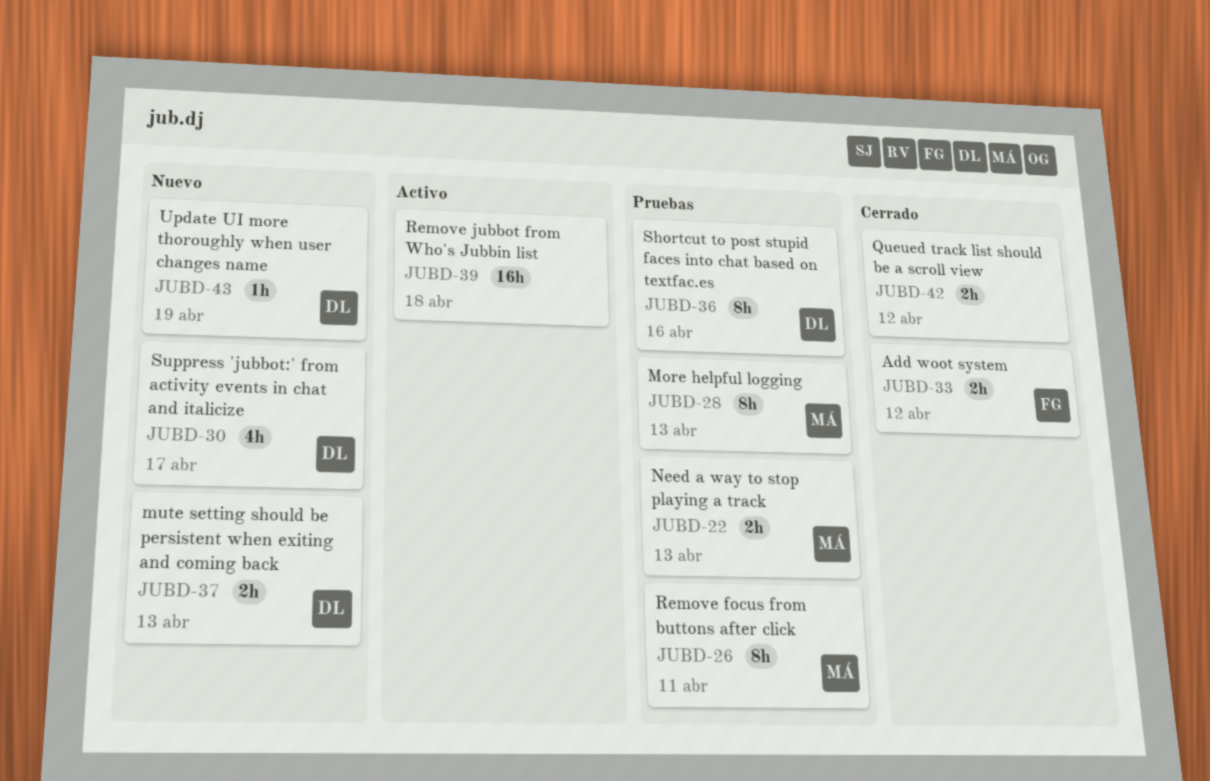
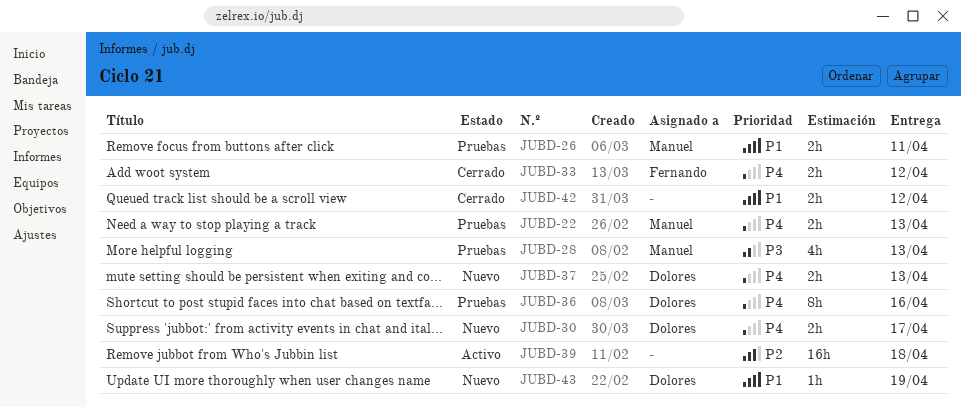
JUBD-26, estimate: 8h -> 2h
JUBD-28, estimate: 8h -> 4h
JUBD-30, estimate: 4h -> 2h

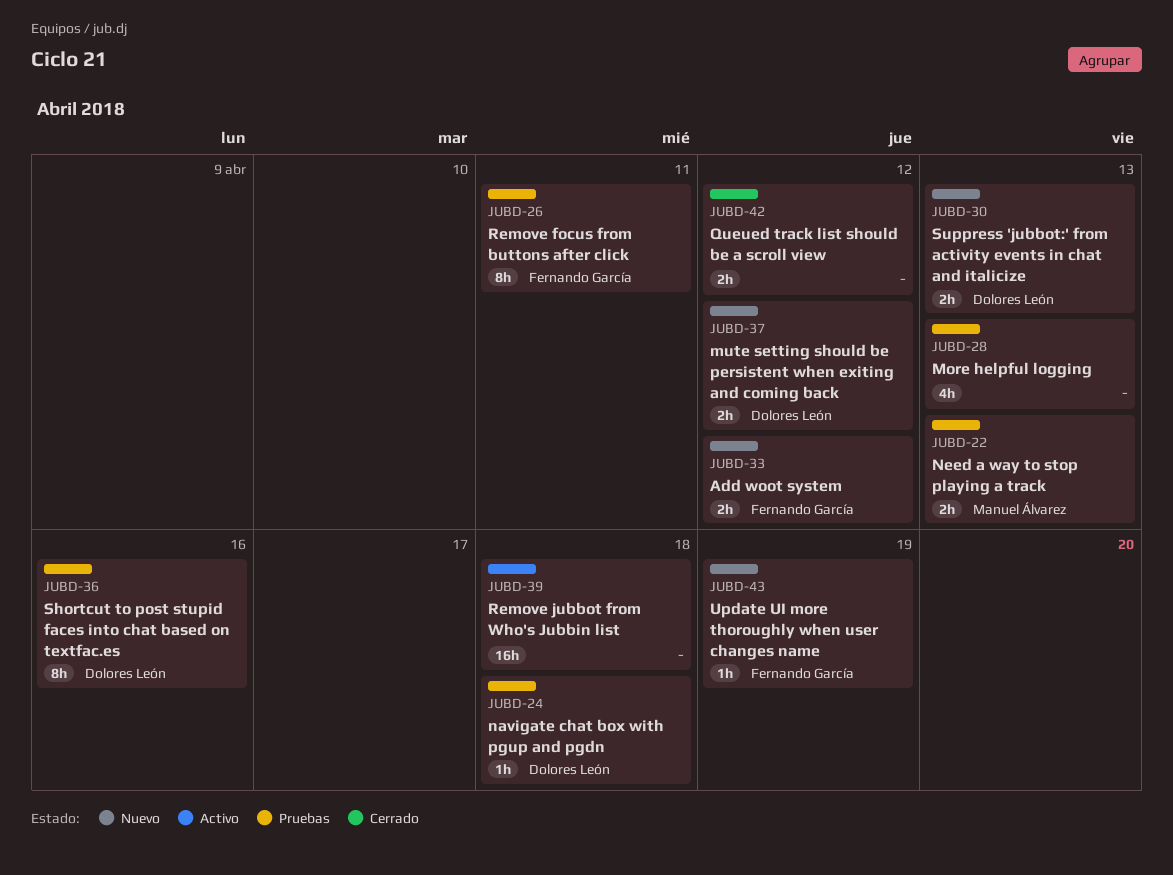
JUBD-24: none -> present
JUBD-26, owner: Manuel Álvarez -> Fernando García
JUBD-26, estimate: 2h -> 8h
JUBD-28, owner: Manuel Álvarez -> none
JUBD-30, due: Apr 17 -> Apr 13
JUBD-33, status: Cerrado -> Nuevo
JUBD-37, due: Apr 13 -> Apr 12
JUBD-43, owner: Dolores León -> Fernando García

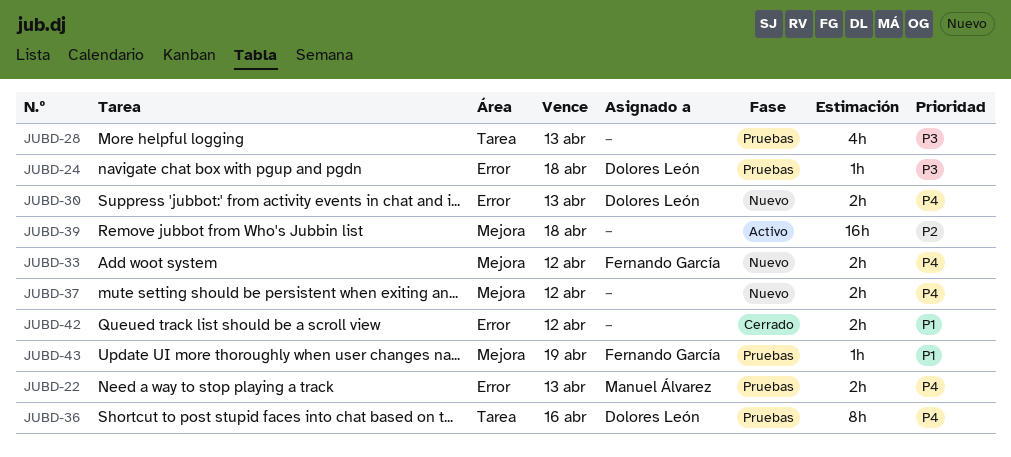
JUBD-26: present -> none
JUBD-37, owner: Dolores León -> none
JUBD-43, status: Nuevo -> Pruebas

